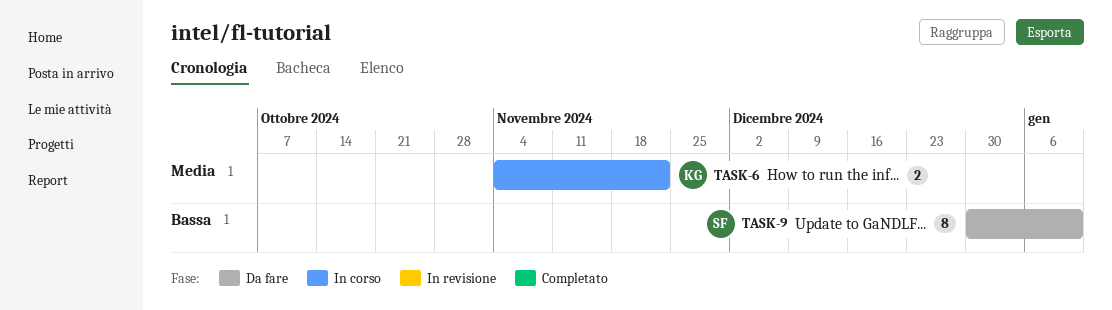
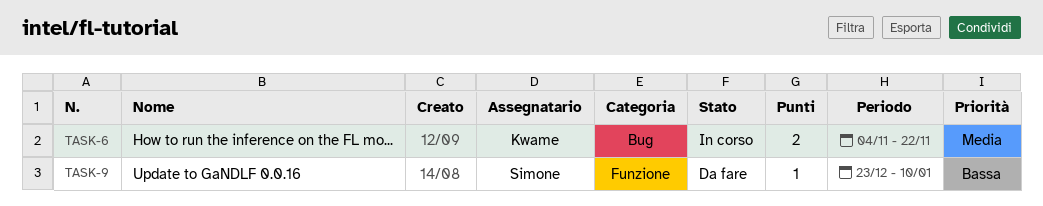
TASK-9, estimate: 8 -> 1
TASK-9, start: Dec 30 -> Dec 23

